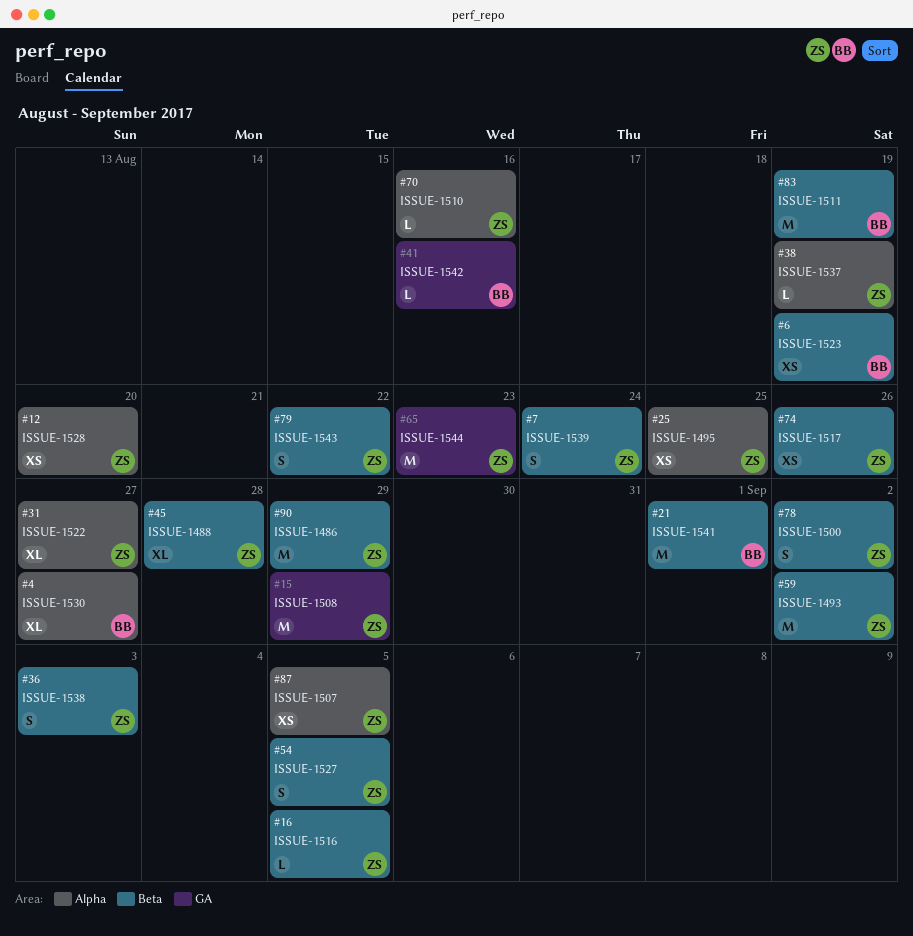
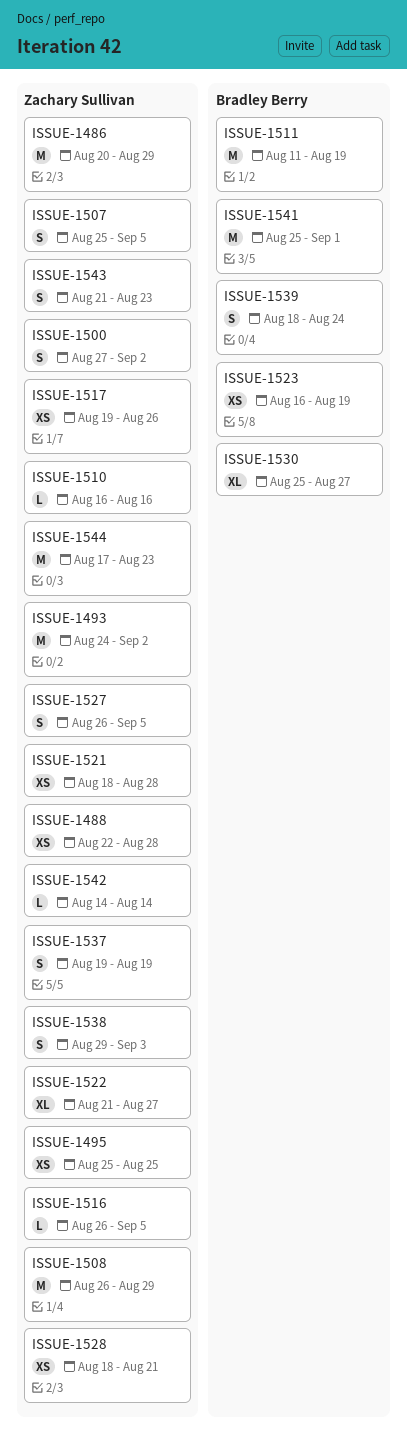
ISSUE-1488, estimate: XL -> XS
ISSUE-1507, estimate: XS -> S
ISSUE-1521: none -> present
ISSUE-1528, due: Aug 20 -> Aug 21
ISSUE-1537, estimate: L -> S
ISSUE-1539, owner: Zachary Sullivan -> Bradley Berry
ISSUE-1542, owner: Bradley Berry -> Zachary Sullivan
ISSUE-1542, due: Aug 16 -> Aug 14
ISSUE-1543, due: Aug 22 -> Aug 23

